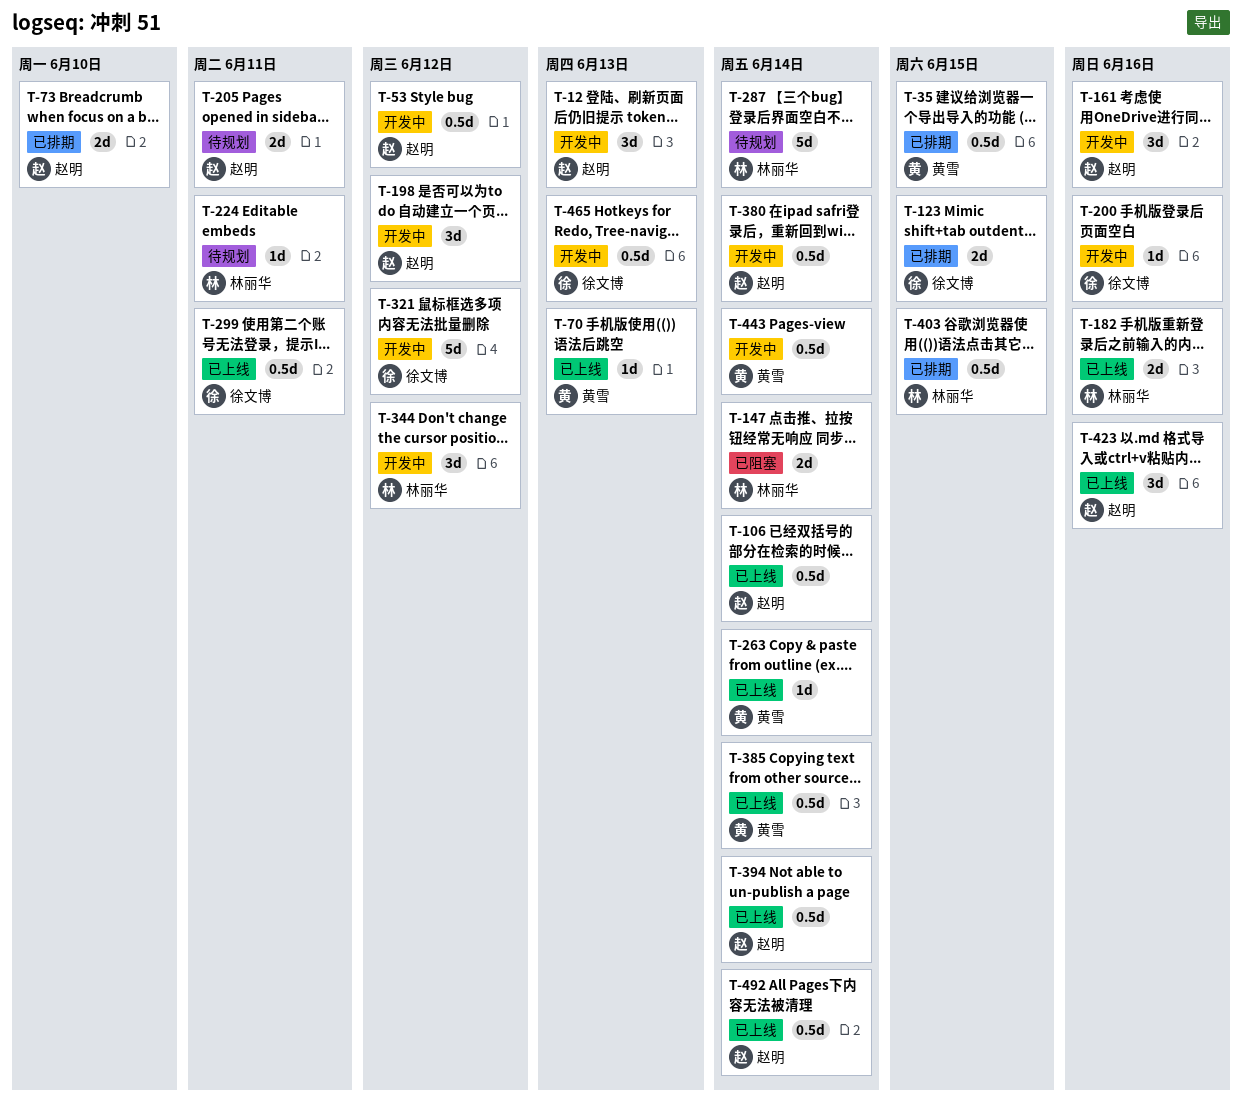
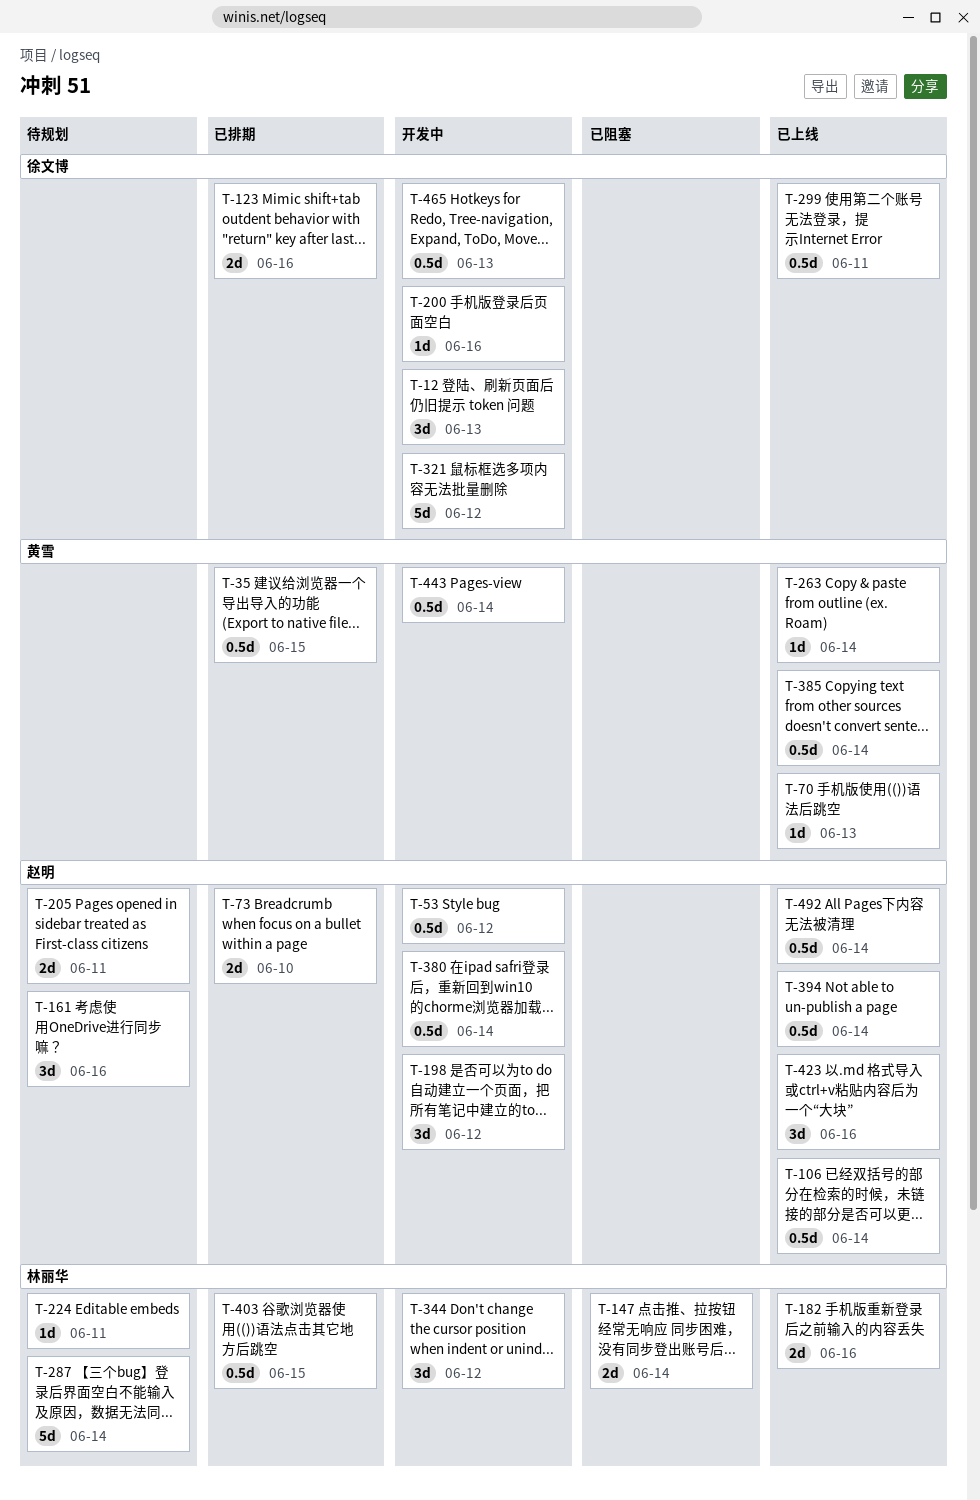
T-12, owner: 赵明 -> 徐文博
T-123, due: Jun 15 -> Jun 16
T-161, status: 开发中 -> 待规划

